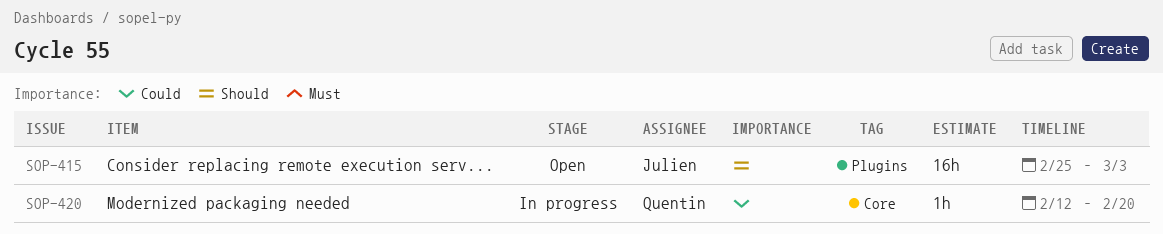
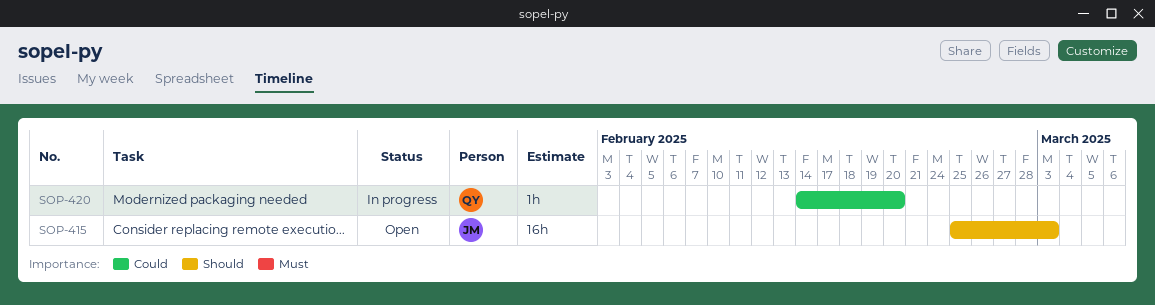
SOP-420, start: Feb 12 -> Feb 14

